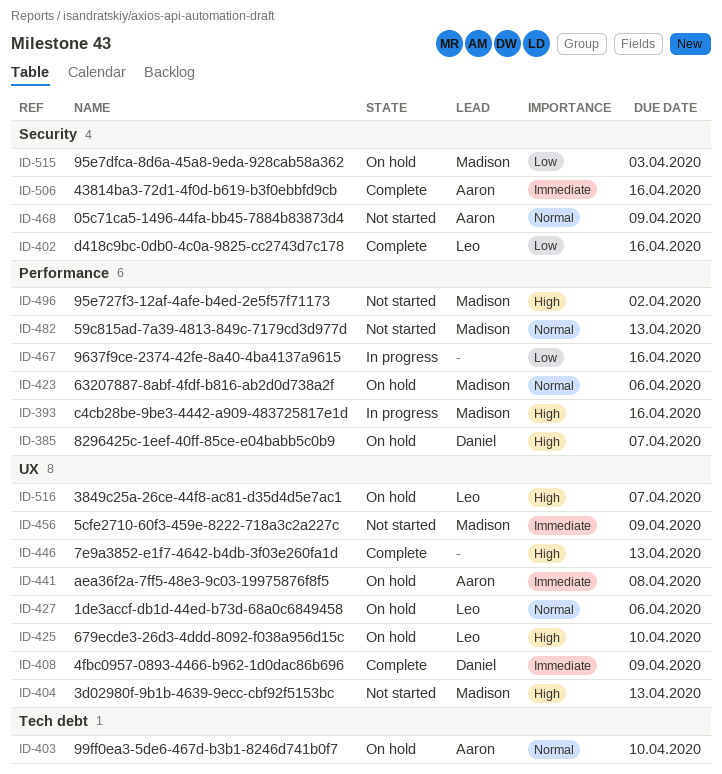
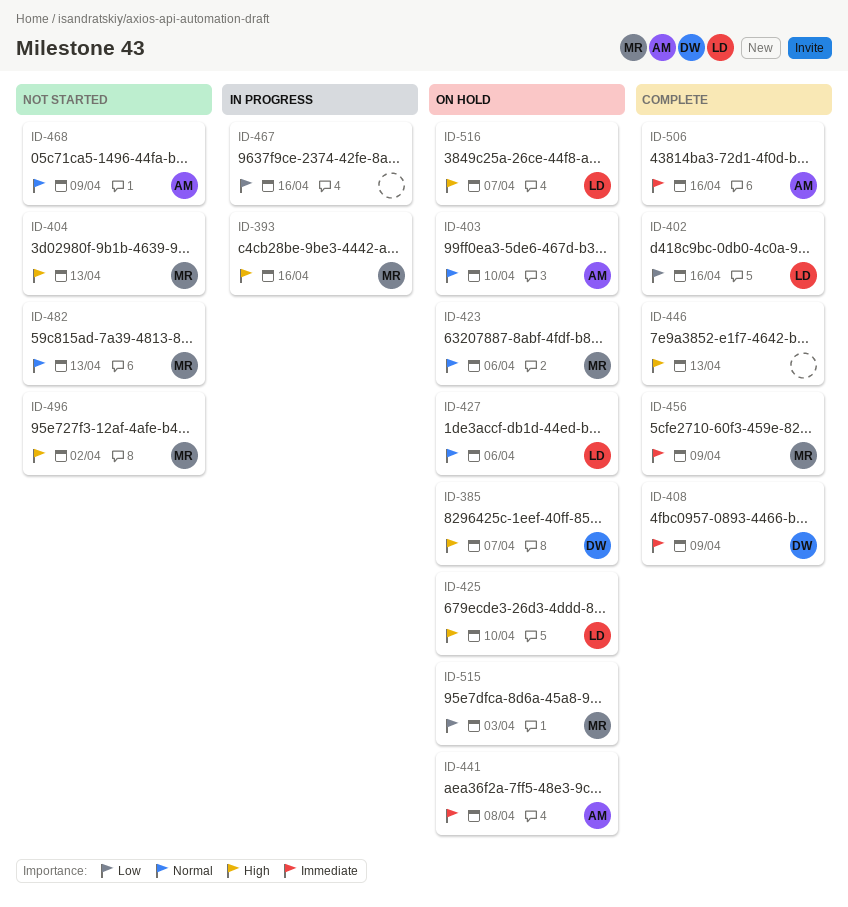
ID-456, status: Not started -> Complete

